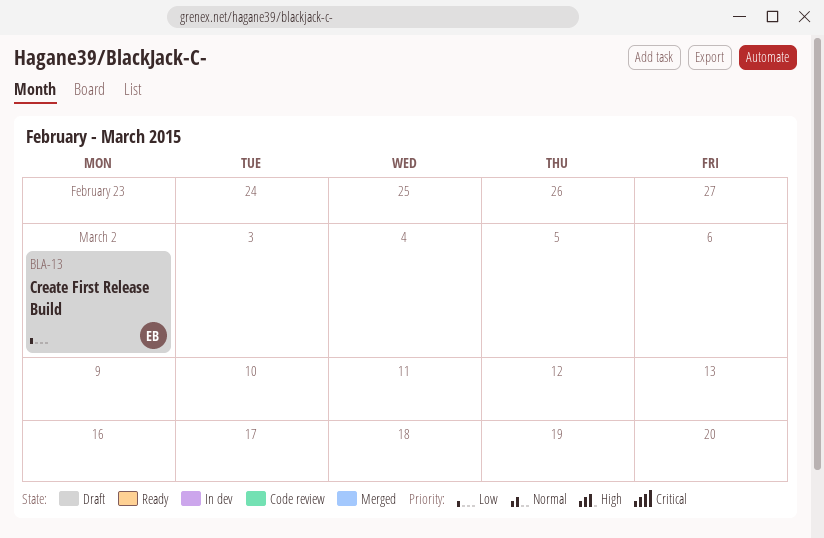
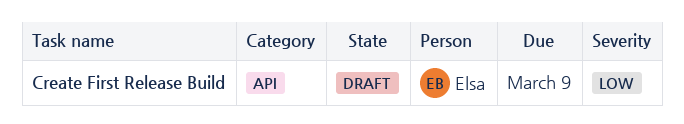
Create First Release Build, due: Mar 2 -> Mar 9

